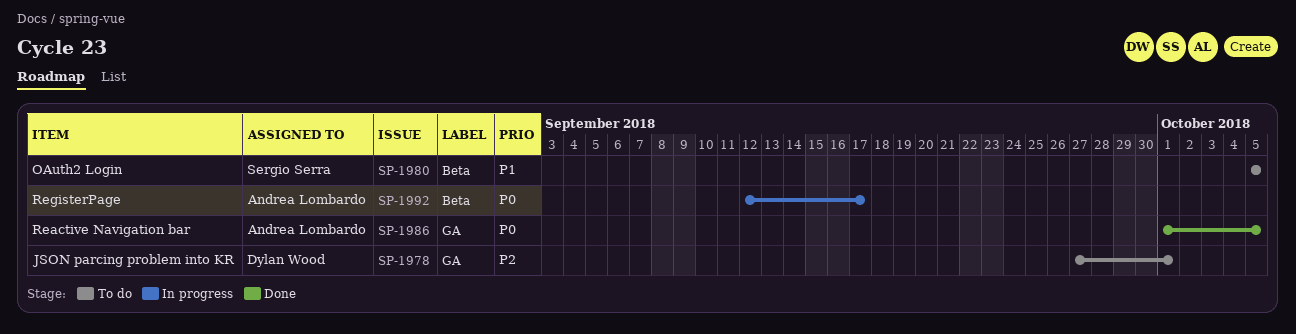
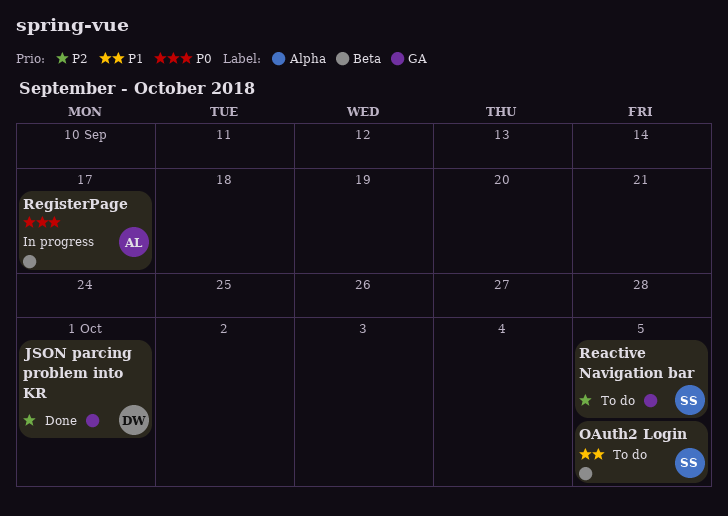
JSON parcing problem into KR, status: To do -> Done
Reactive Navigation bar, status: Done -> To do
Reactive Navigation bar, owner: Andrea Lombardo -> Sergio Serra
Reactive Navigation bar, priority: P0 -> P2

